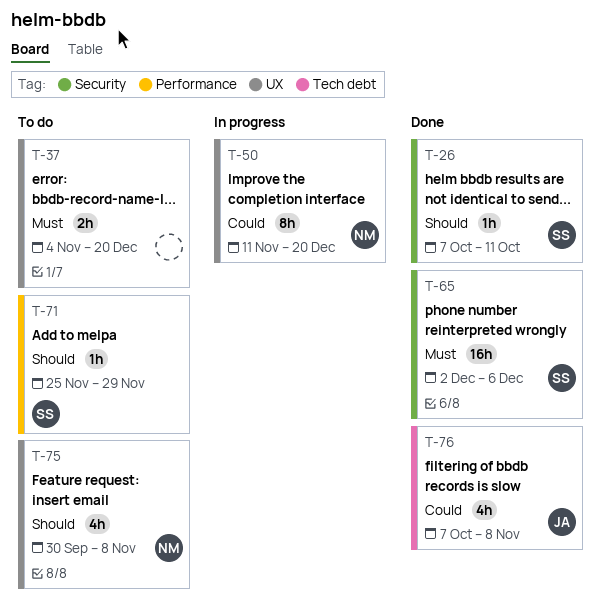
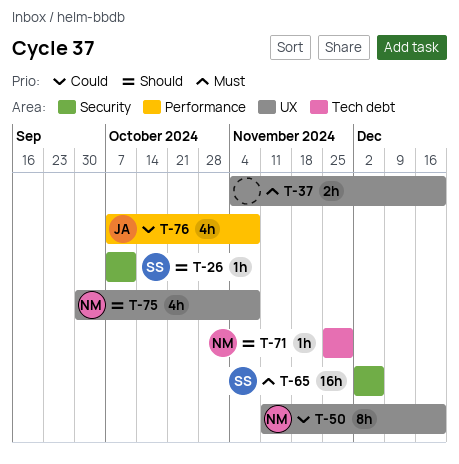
T-71, owner: SS -> NM
T-71, label: Performance -> Tech debt
T-76, label: Tech debt -> Performance

